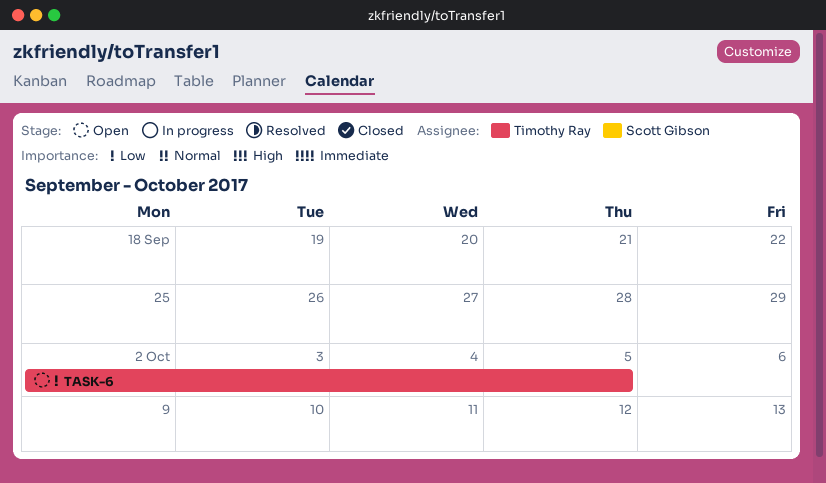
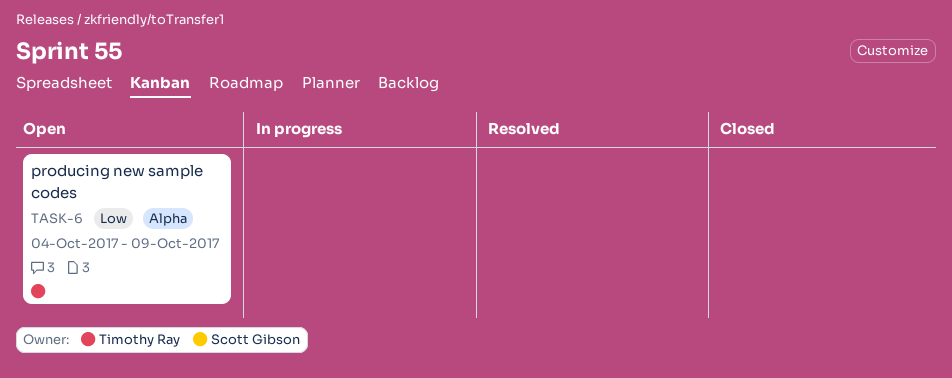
TASK-6, start: Oct 2 -> Oct 4
TASK-6, due: Oct 5 -> Oct 9

